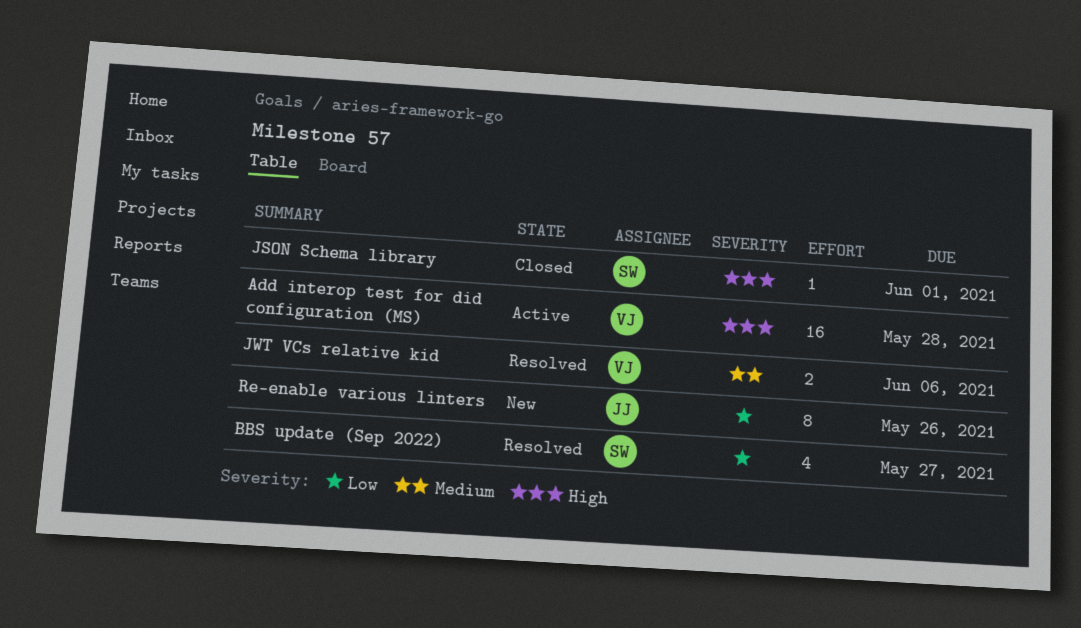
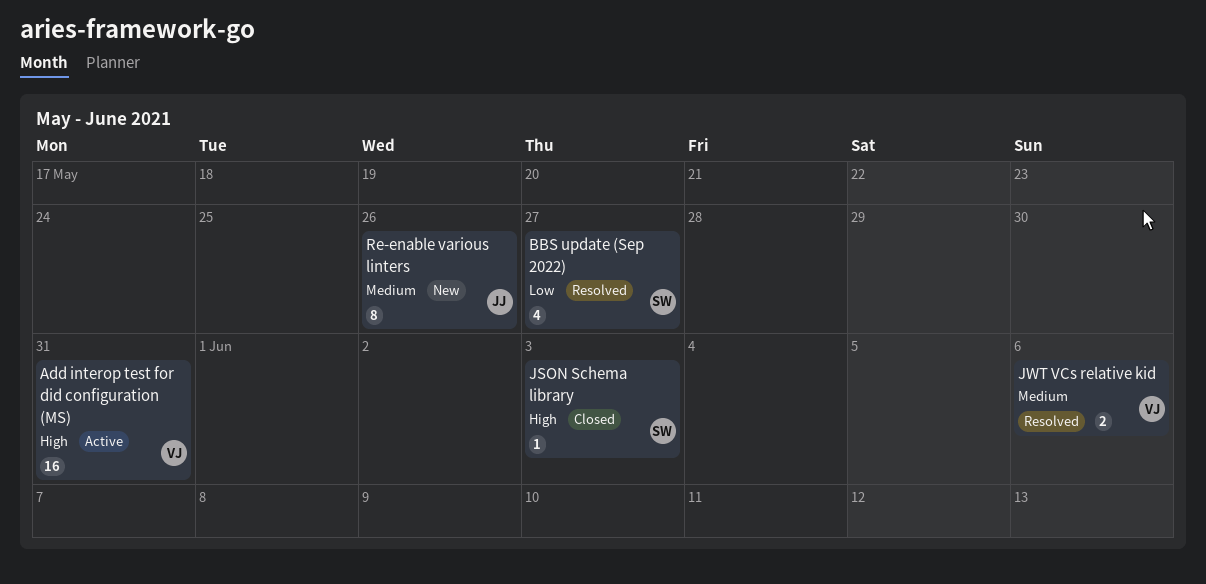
Add interop test for did configuration (MS), due: May 28 -> May 31
JSON Schema library, due: Jun 1 -> Jun 3
Re-enable various linters, priority: Low -> Medium

